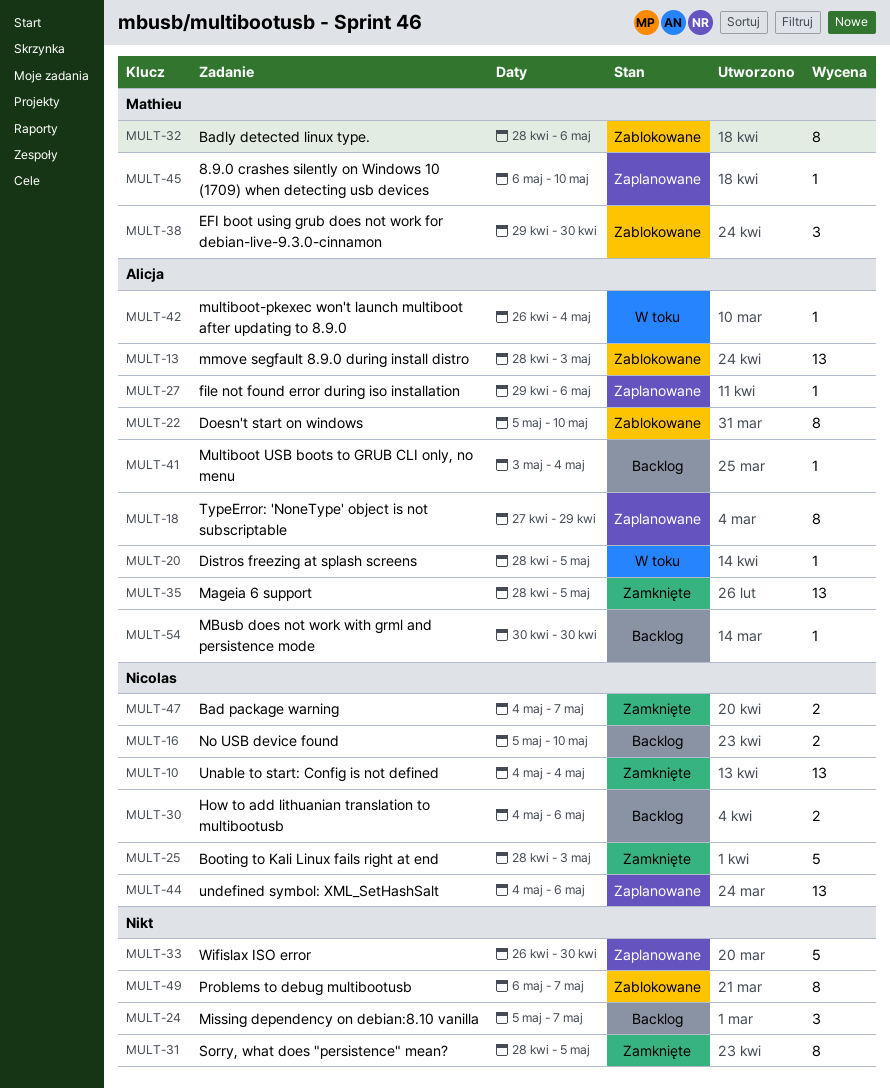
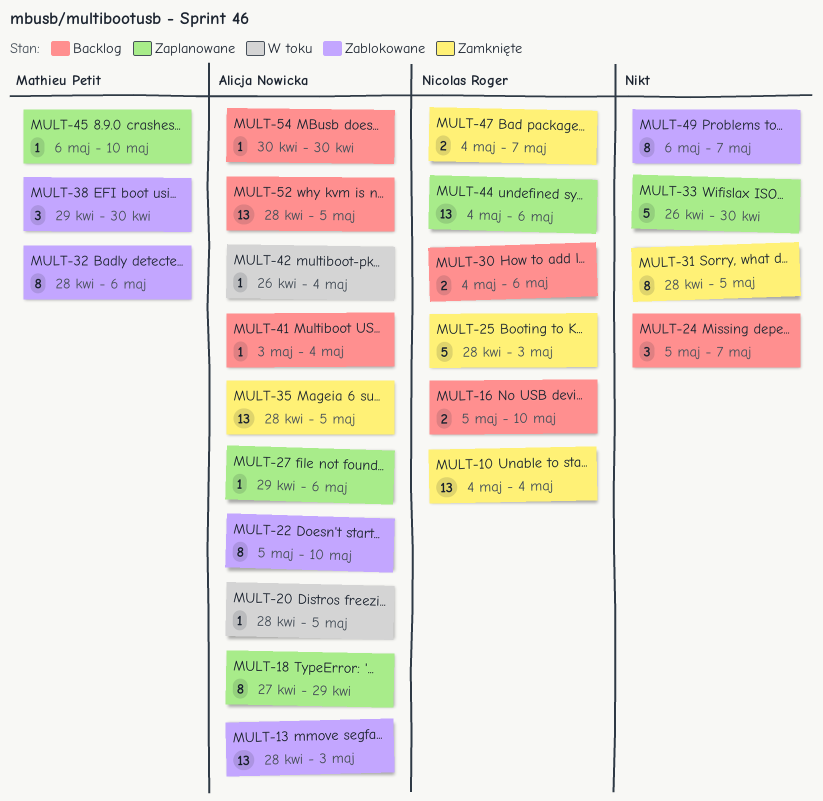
MULT-52: none -> present

